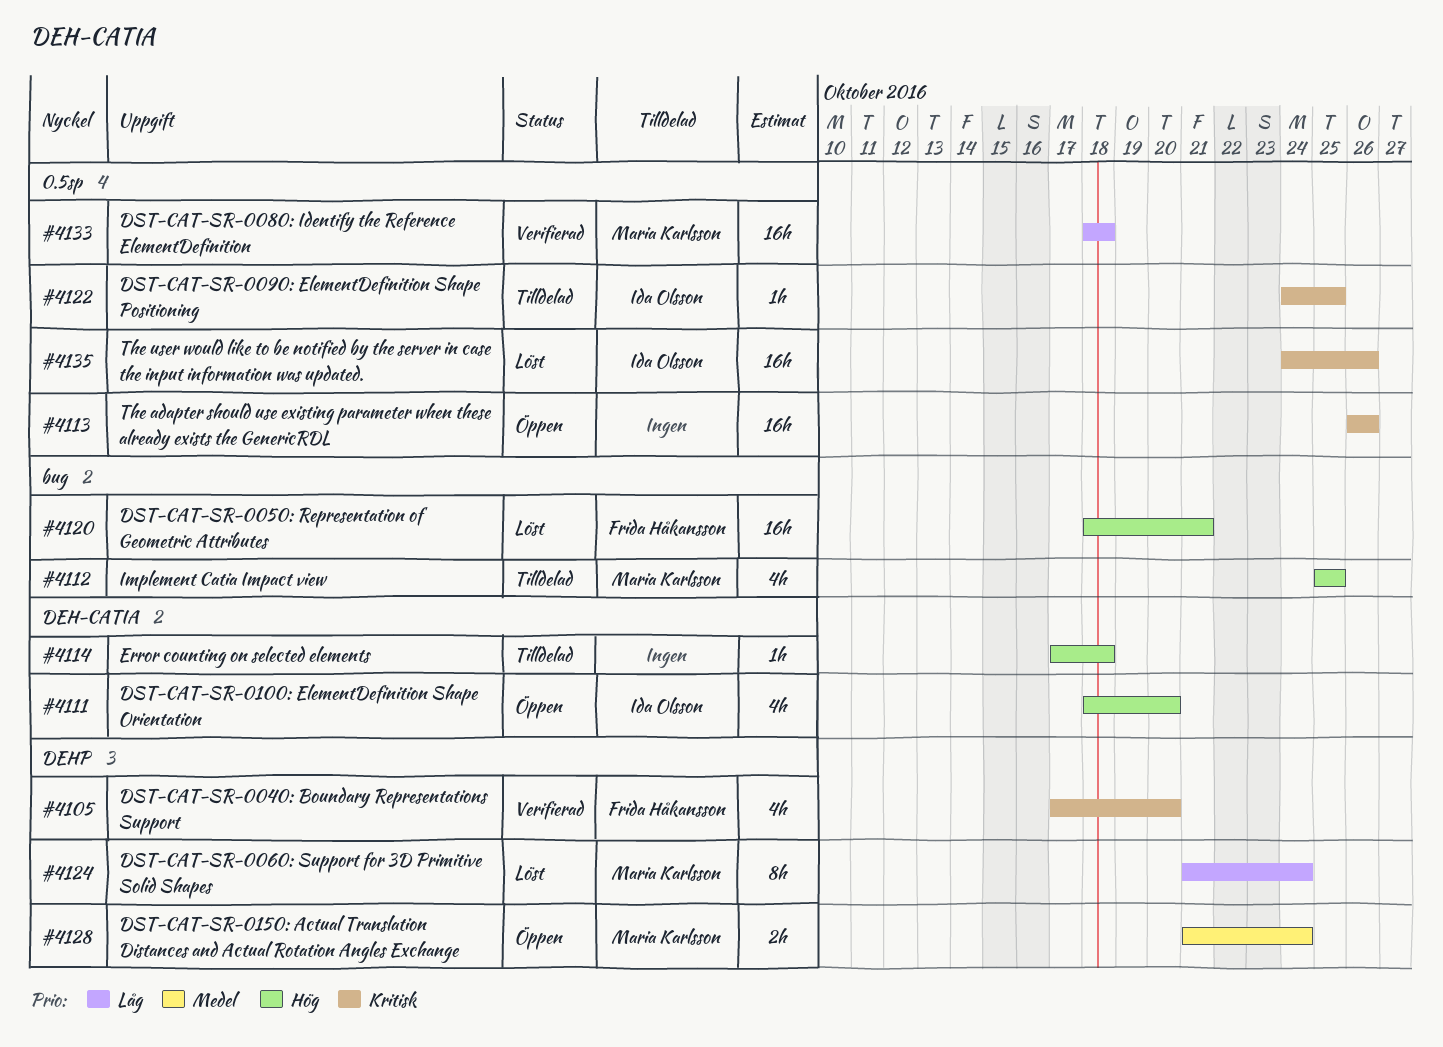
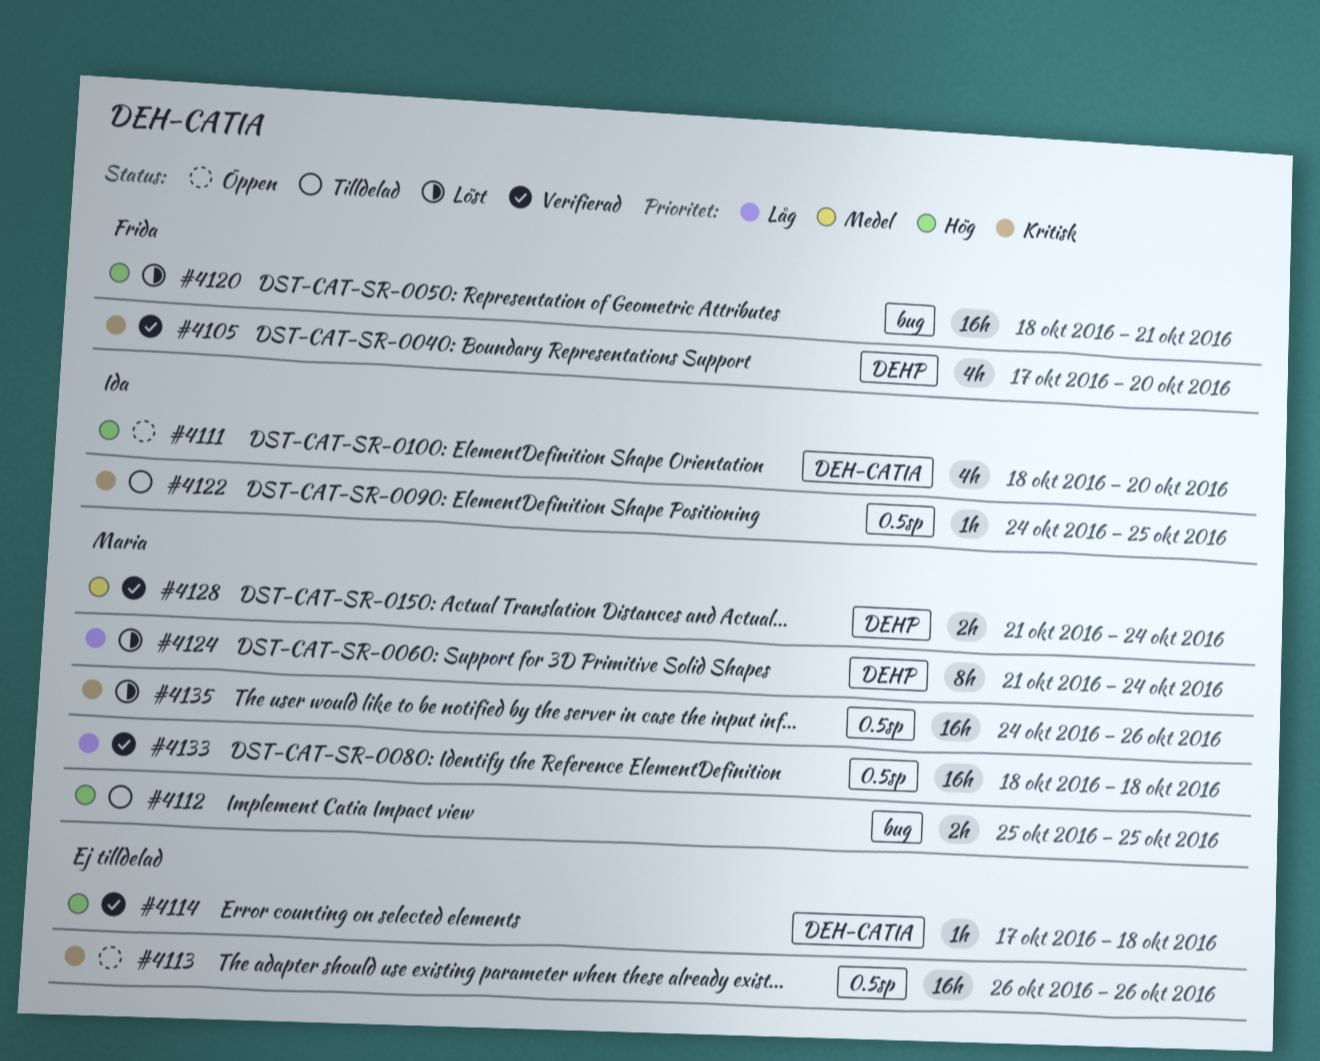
#4112, estimate: 4h -> 2h
#4114, status: Tilldelad -> Verifierad
#4128, status: Öppen -> Verifierad
#4135, owner: Ida Olsson -> Maria Karlsson

